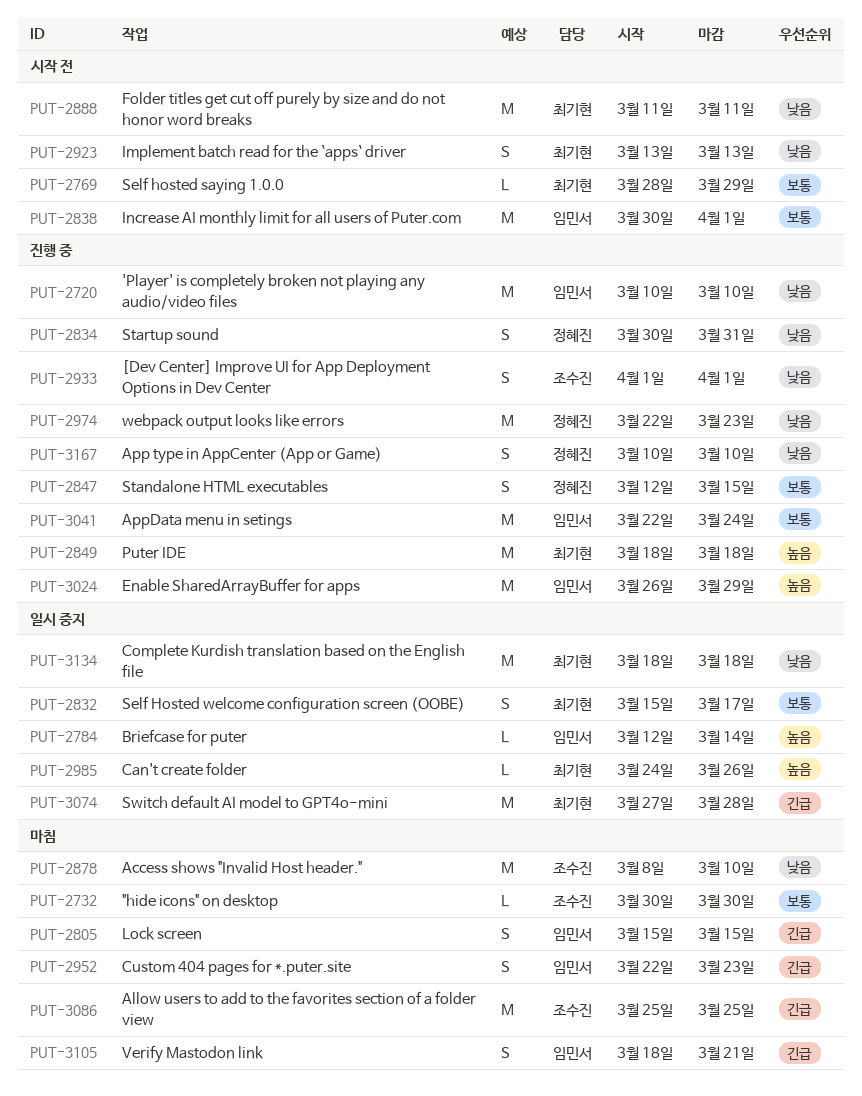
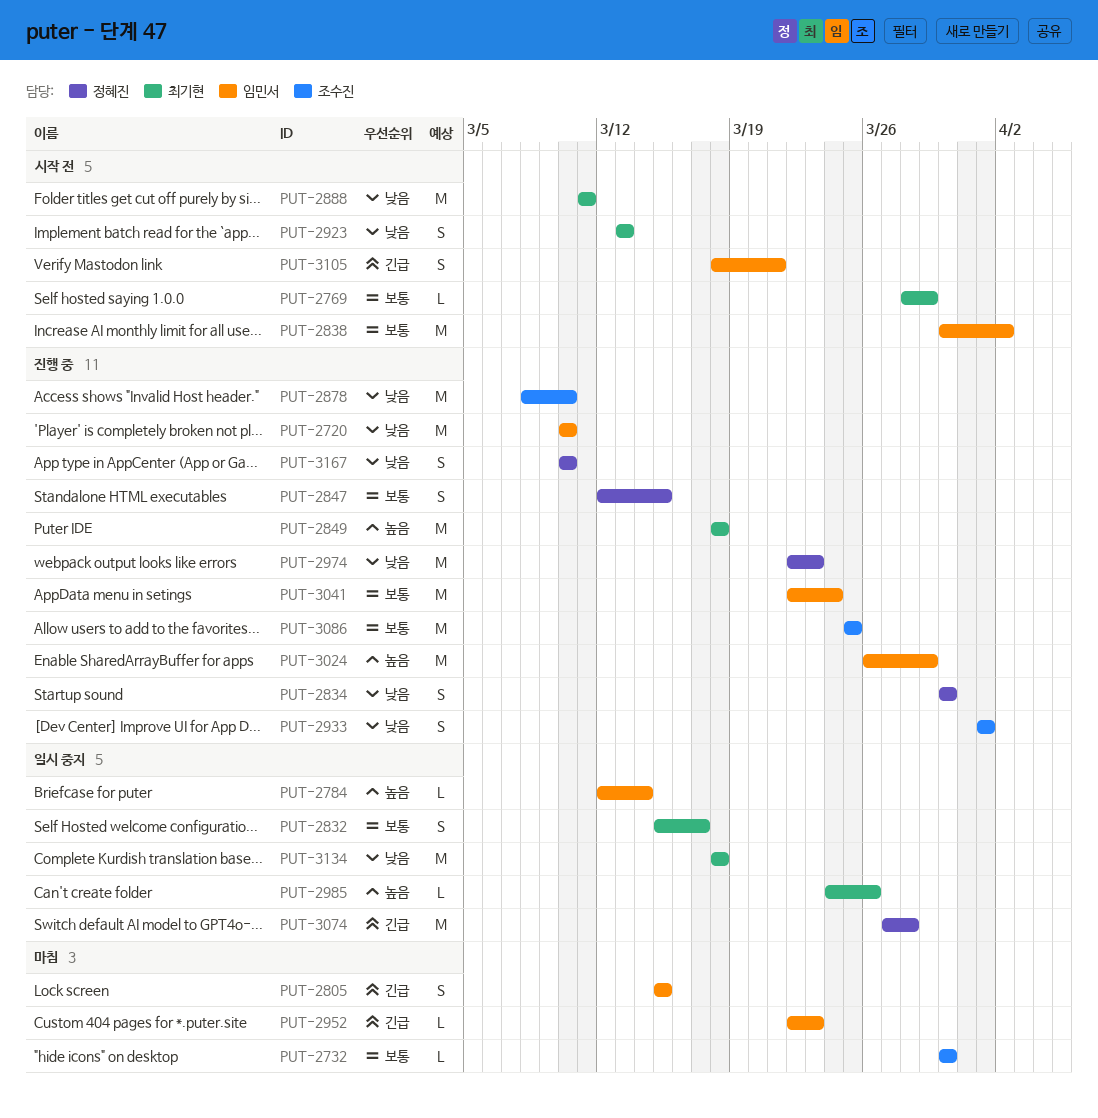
PUT-2834, due: Mar 31 -> Mar 30
PUT-2838, due: Apr 1 -> Apr 2
PUT-2878, status: 마침 -> 진행 중
PUT-2952, estimate: S -> L
PUT-3074, owner: 최기현 -> 정혜진
PUT-3086, status: 마침 -> 진행 중
PUT-3086, priority: 긴급 -> 보통
PUT-3105, status: 마침 -> 시작 전

